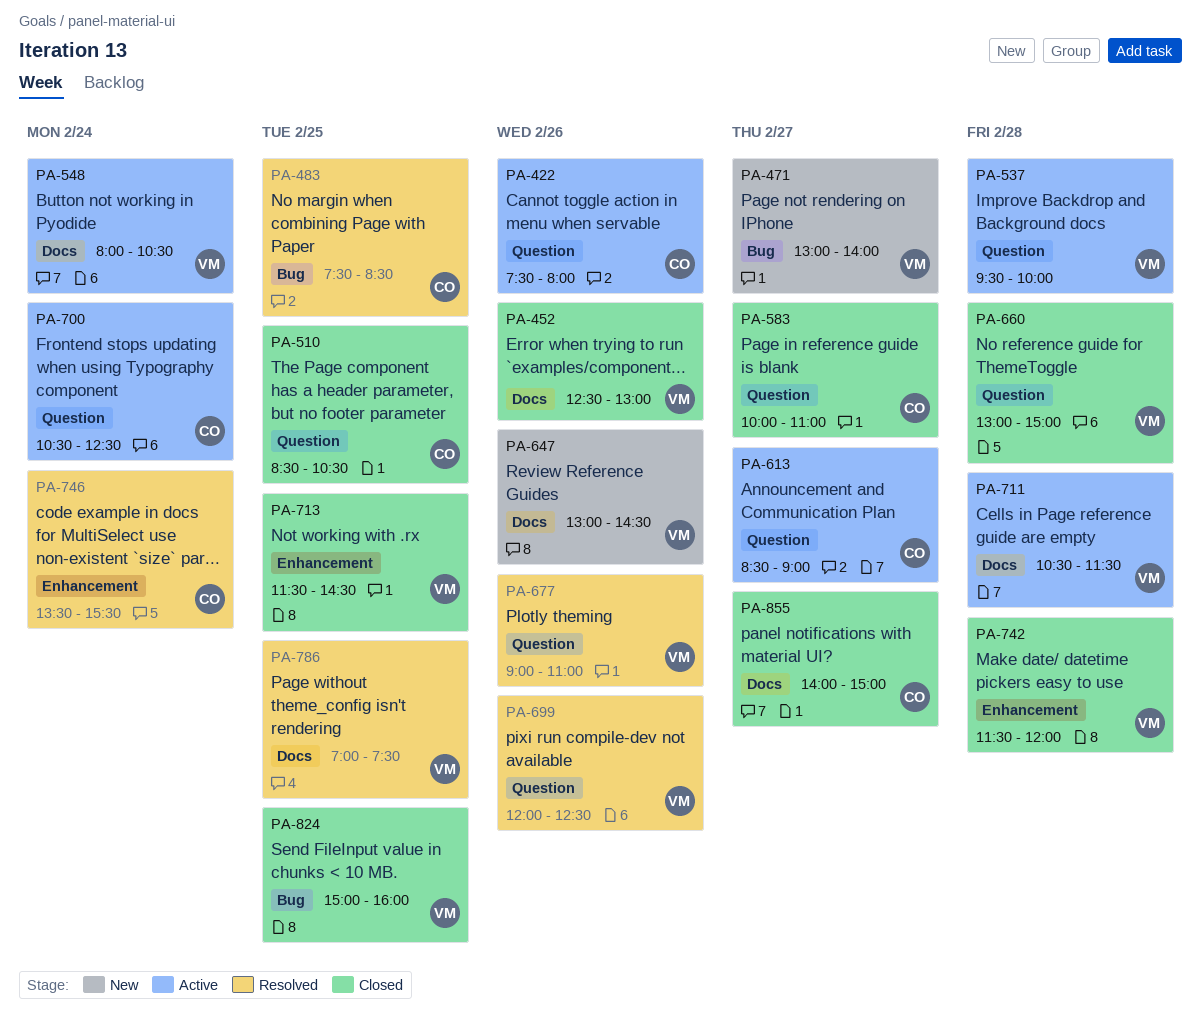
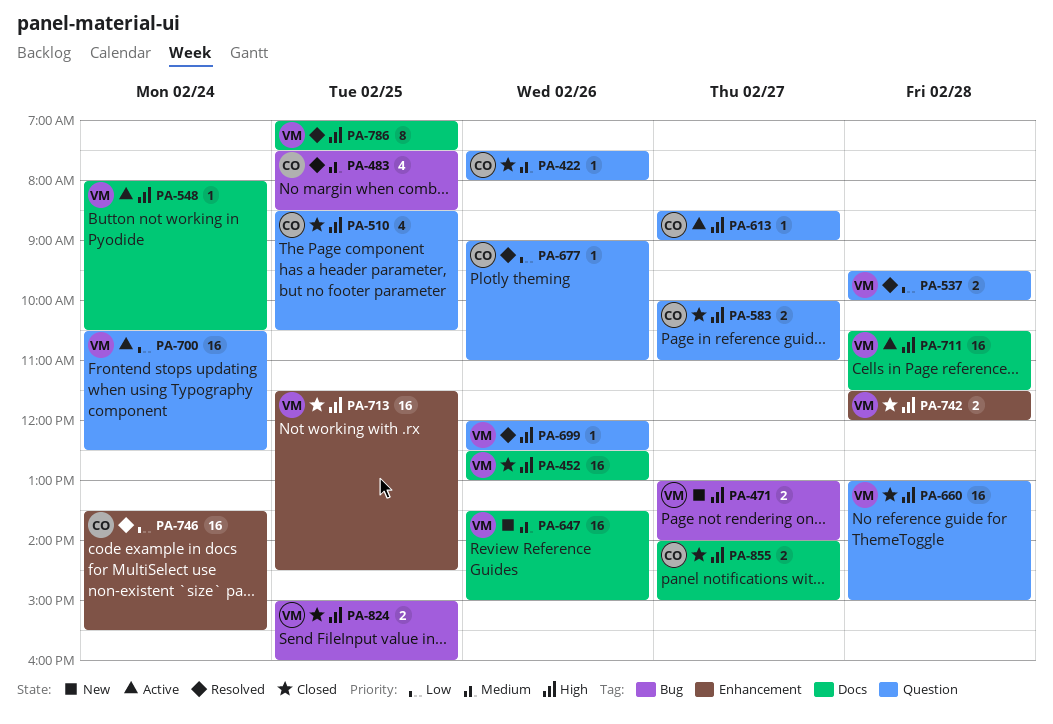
PA-422, status: Active -> Closed
PA-537, status: Active -> Resolved
PA-647, begins: 13:00 -> 13:30
PA-647, ends: 14:30 -> 15:00
PA-677, owner: VM -> CO
PA-700, owner: CO -> VM

